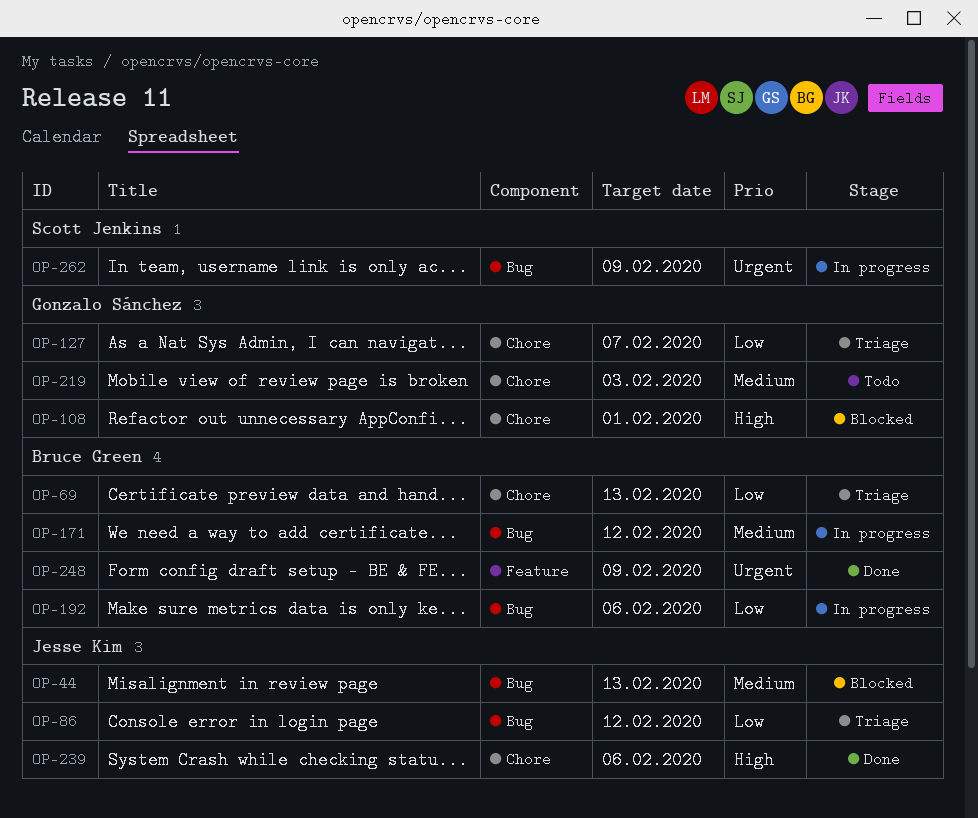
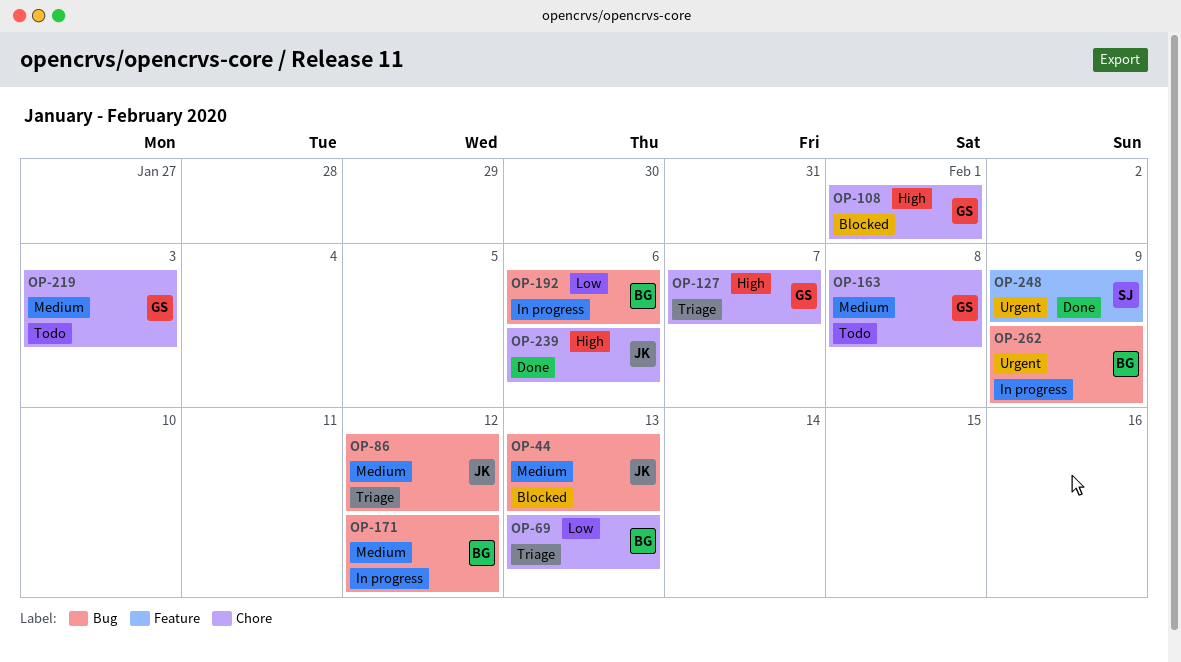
OP-86, priority: Low -> Medium
OP-127, priority: Low -> High
OP-163: none -> present
OP-248, owner: Bruce Green -> Scott Jenkins
OP-262, owner: Scott Jenkins -> Bruce Green

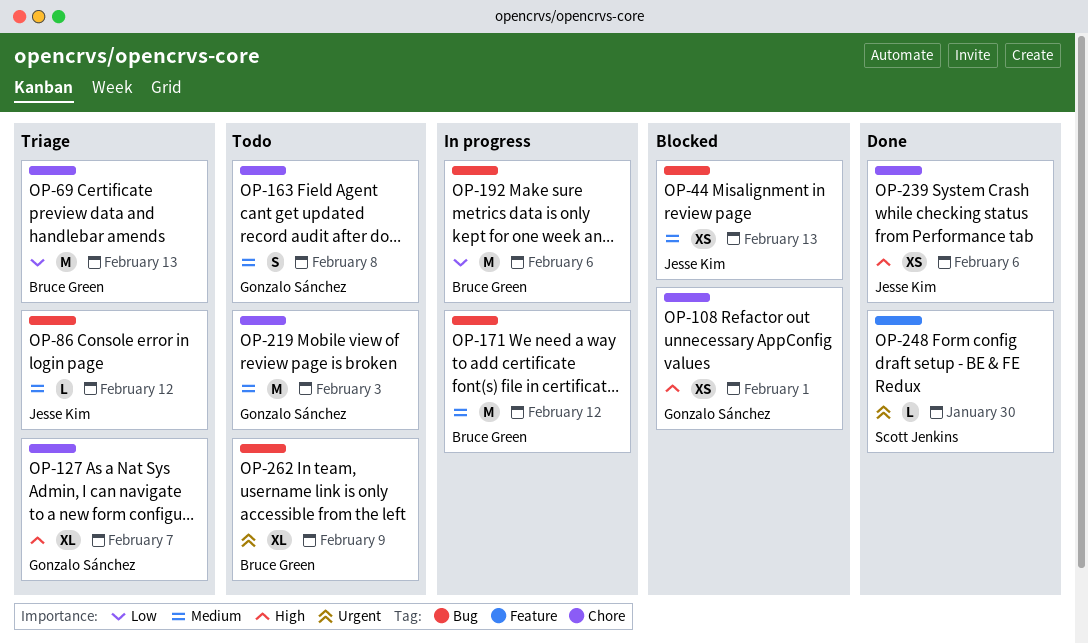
OP-248, due: Feb 9 -> Jan 30
OP-262, status: In progress -> Todo

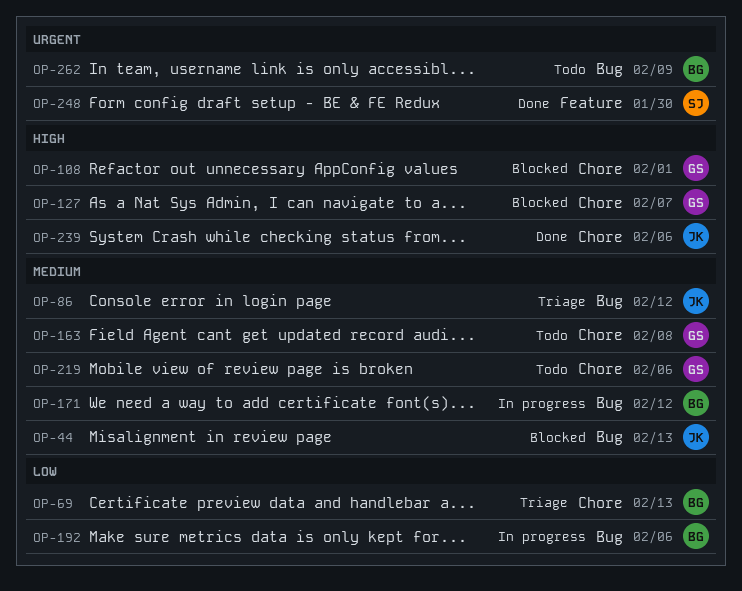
OP-127, status: Triage -> Blocked
OP-219, due: Feb 3 -> Feb 6

